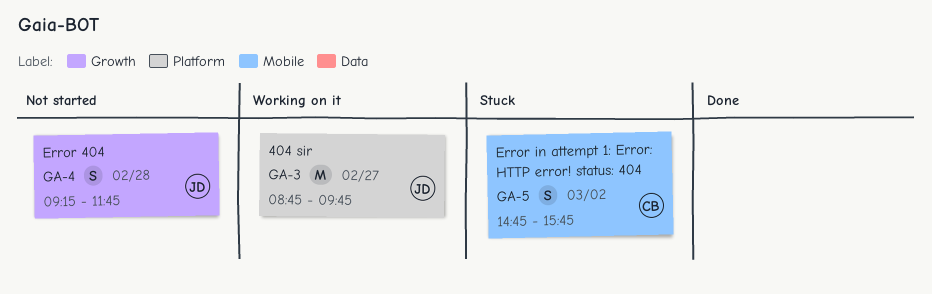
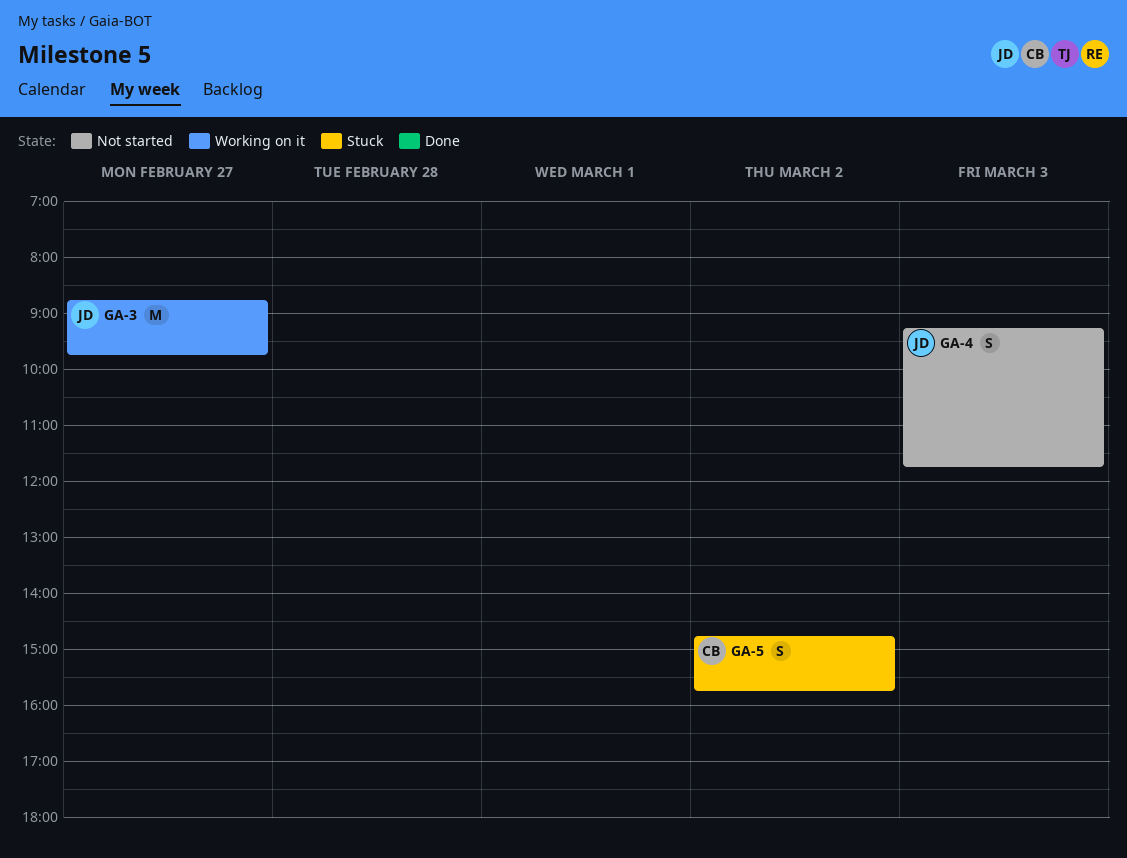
GA-4, day: Feb 28 -> Mar 3

